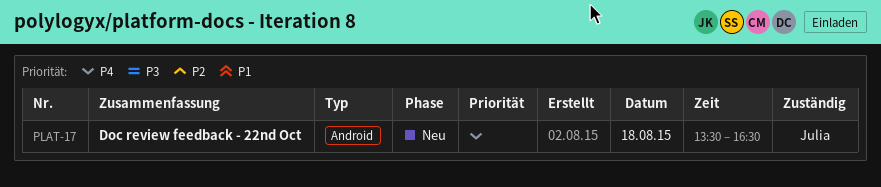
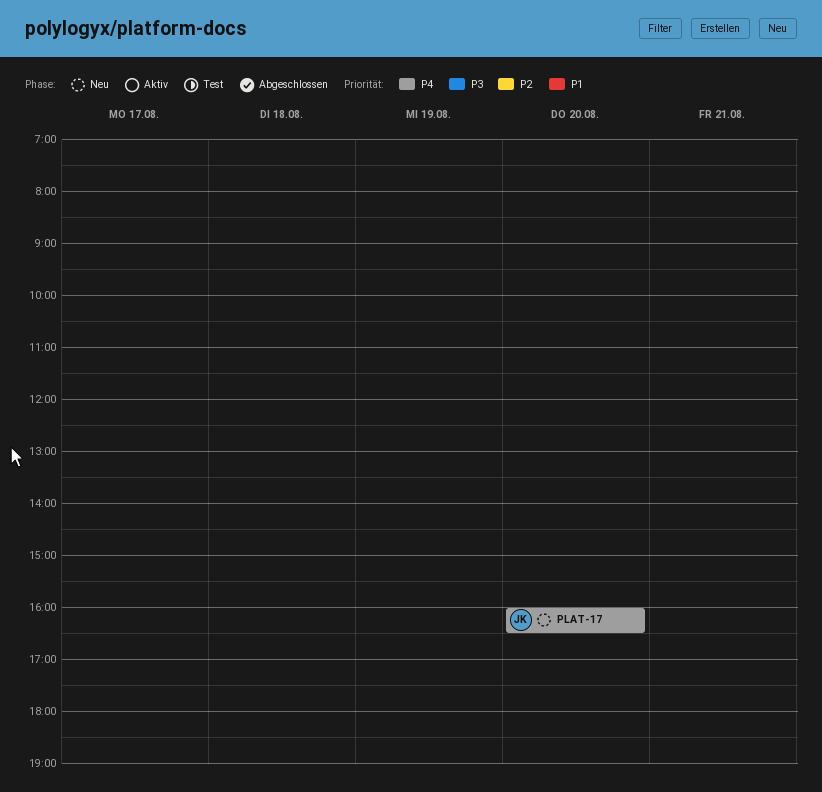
PLAT-17, day: Aug 18 -> Aug 20
PLAT-17, begins: 13:30 -> 16:00

